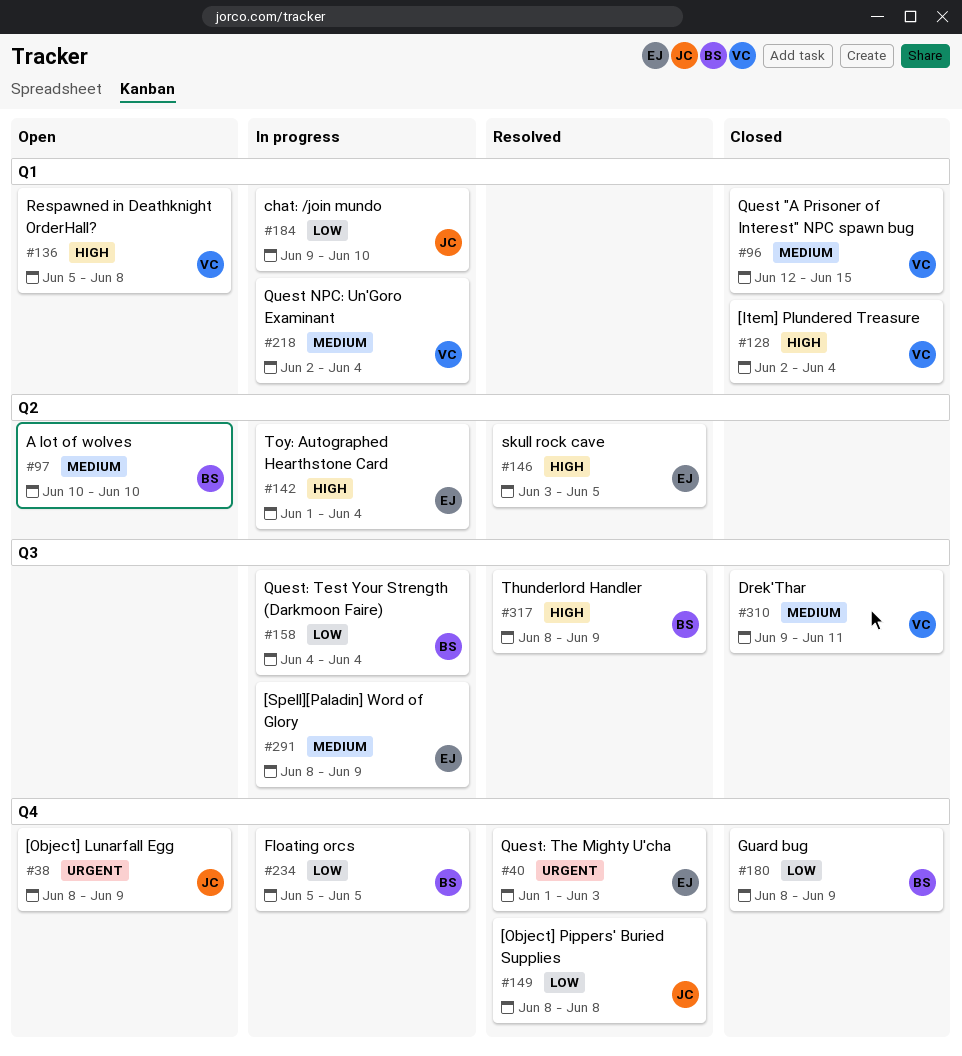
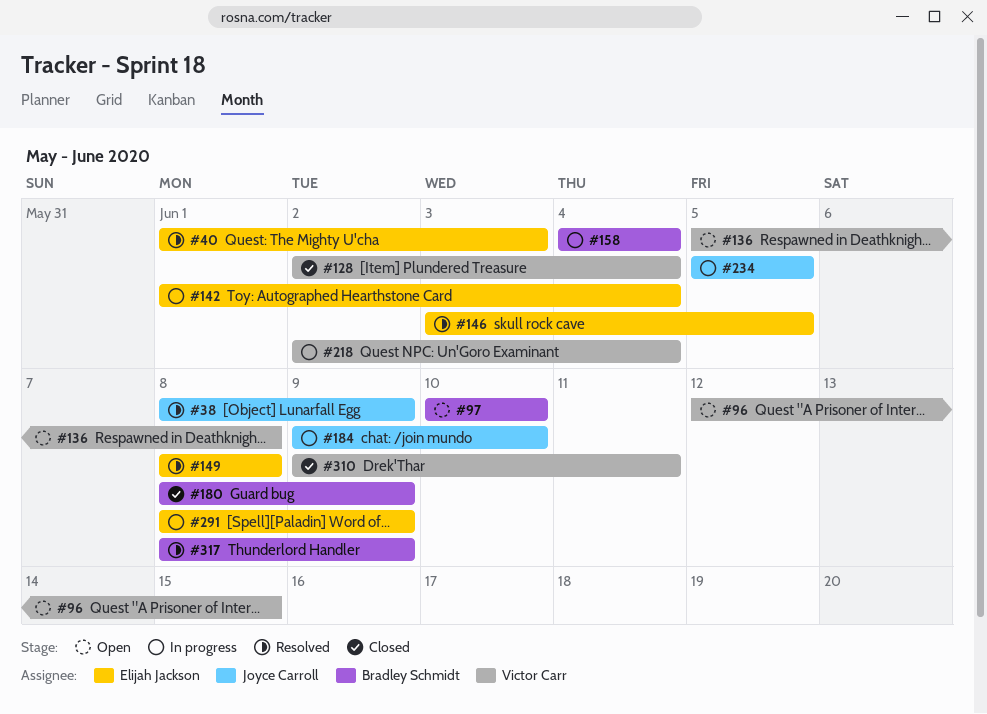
#38, status: Open -> Resolved
#96, status: Closed -> Open
#149, owner: Joyce Carroll -> Elijah Jackson
#234, owner: Bradley Schmidt -> Joyce Carroll

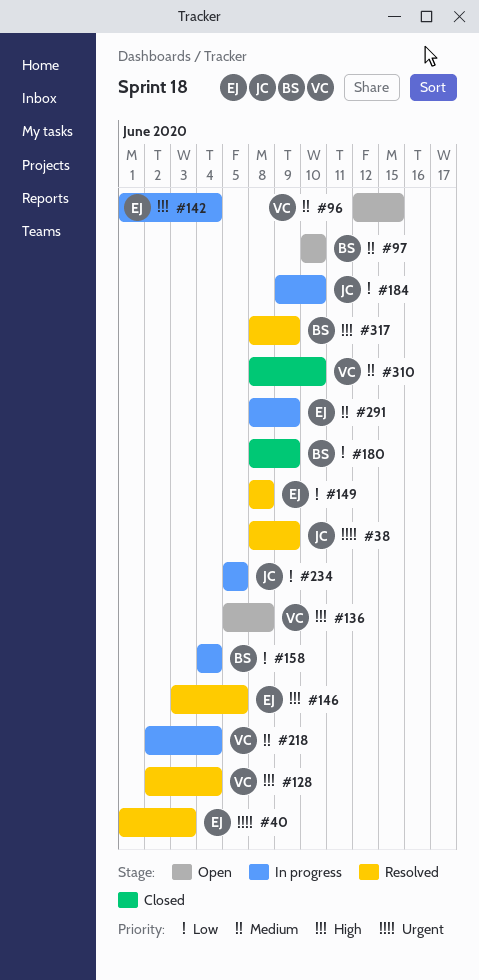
#128, status: Closed -> Resolved
#310, start: Jun 9 -> Jun 8
#310, due: Jun 11 -> Jun 10

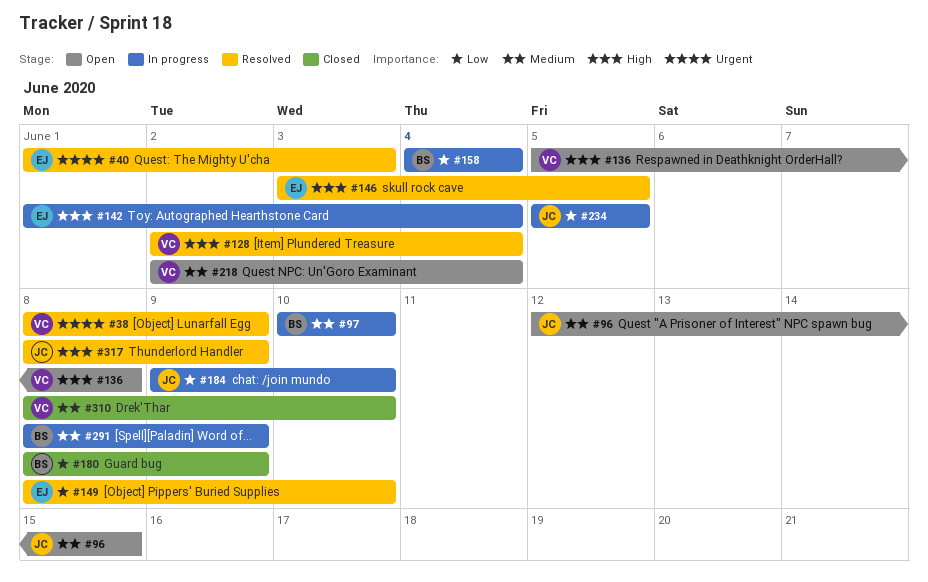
#38, owner: JC -> VC
#96, owner: VC -> JC
#97, status: Open -> In progress
#149, due: Jun 8 -> Jun 10
#218, status: In progress -> Open
#291, owner: EJ -> BS
#317, owner: BS -> JC

